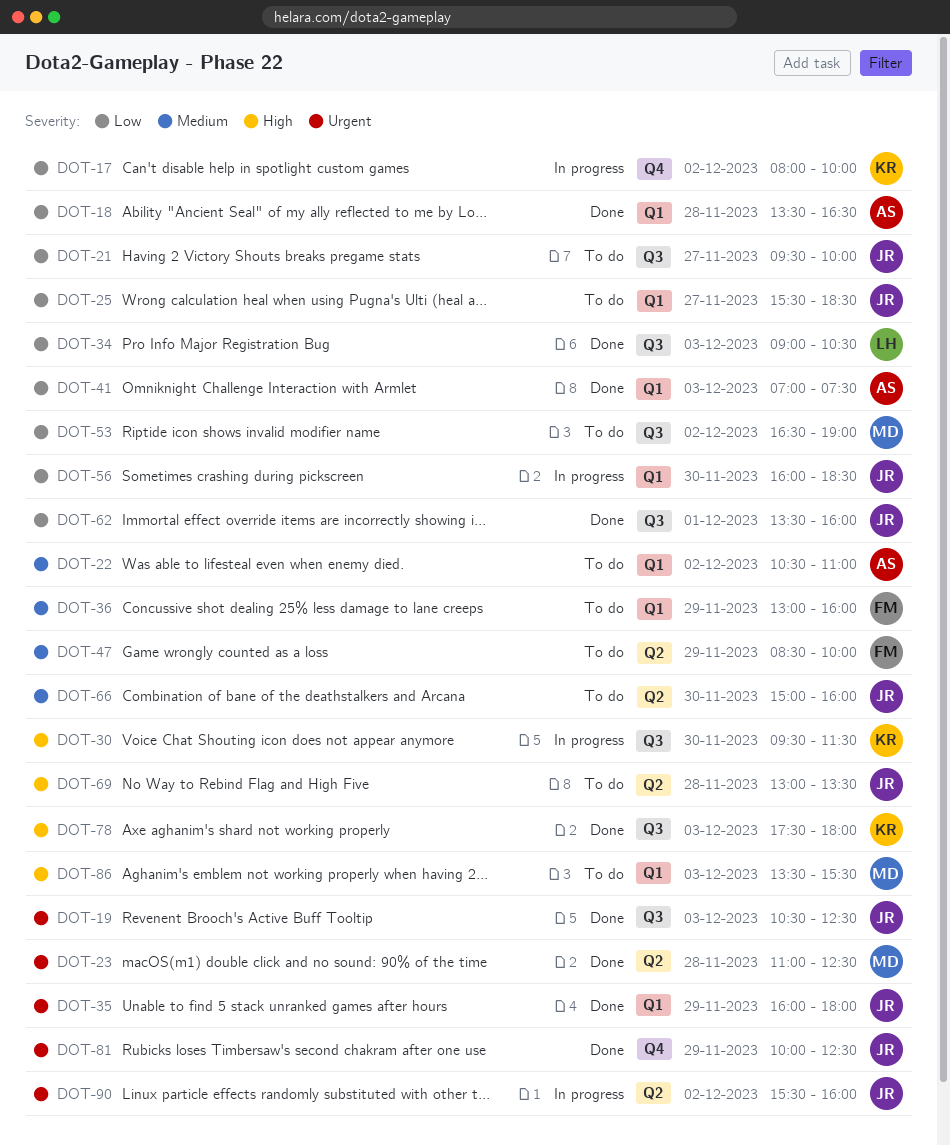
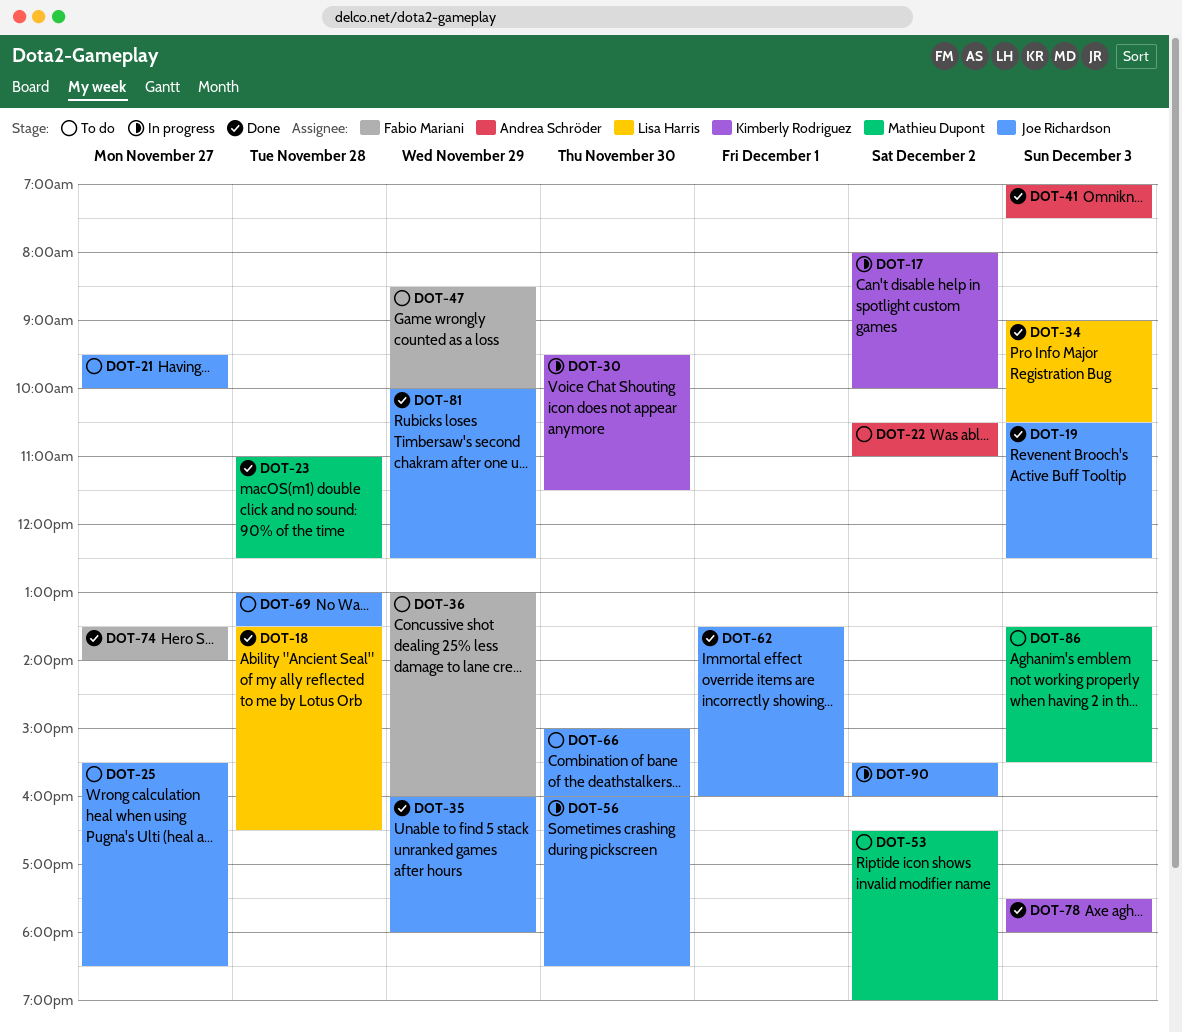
DOT-18, owner: Andrea Schröder -> Lisa Harris
DOT-74: none -> present

